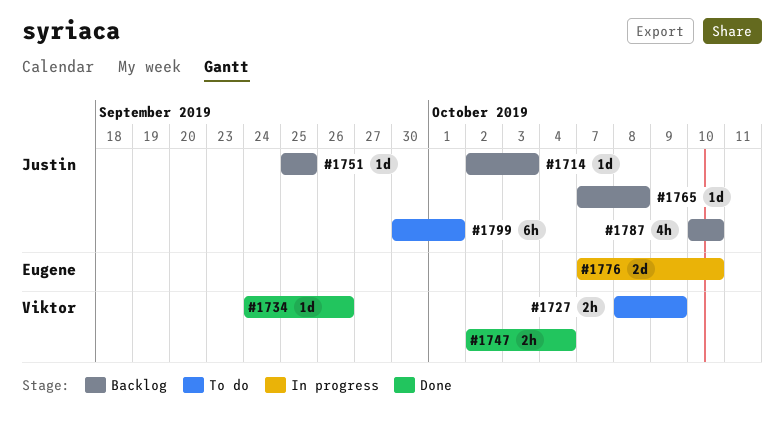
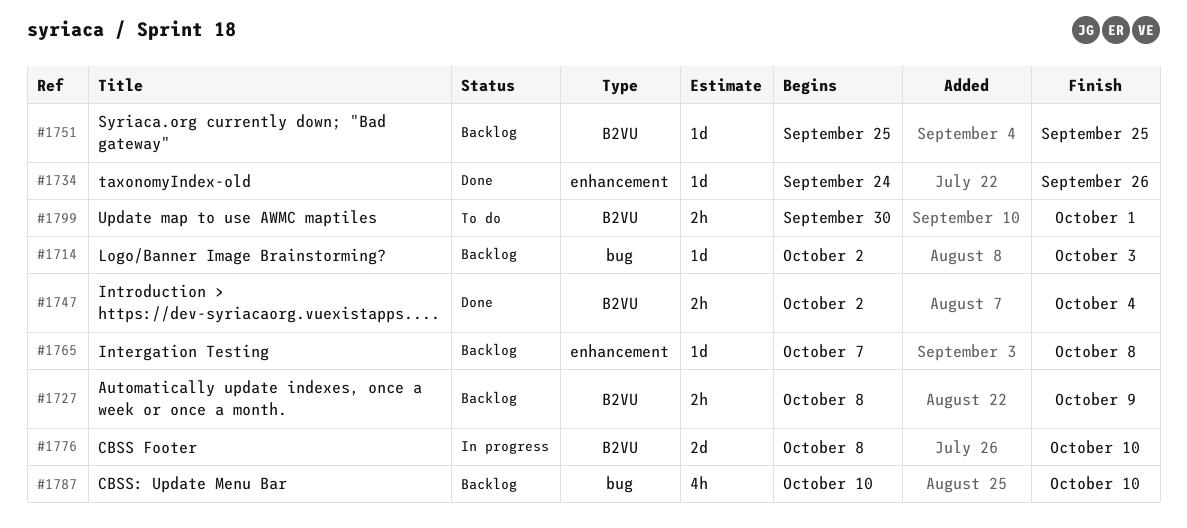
#1727, status: To do -> Backlog
#1776, start: Oct 7 -> Oct 8
#1799, estimate: 6h -> 2h

